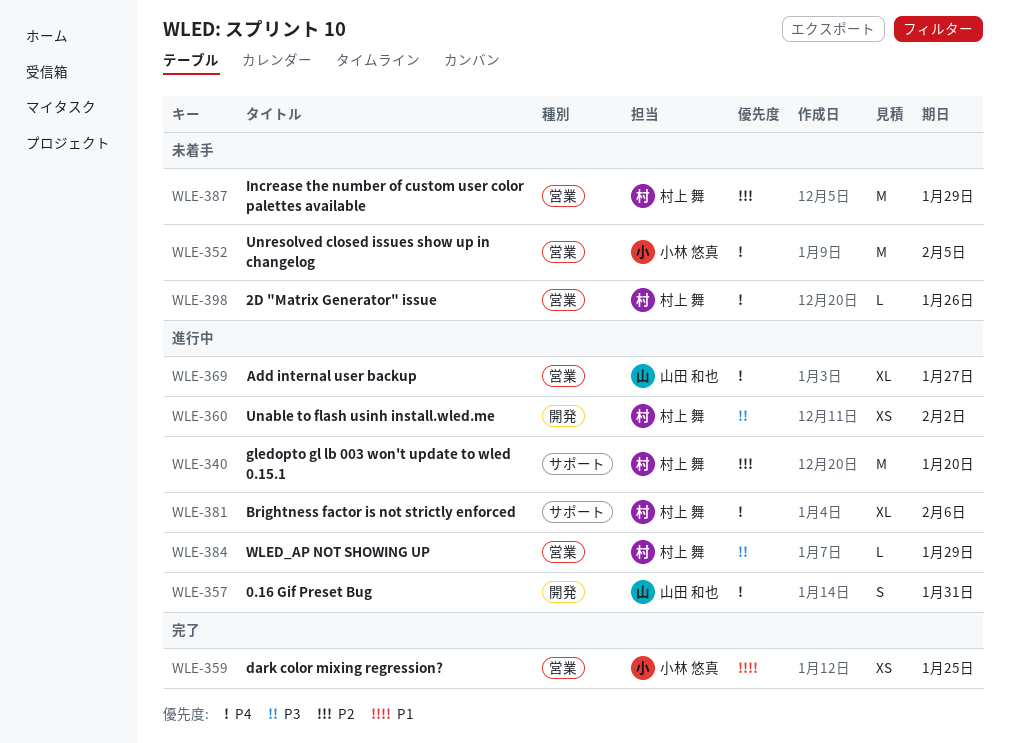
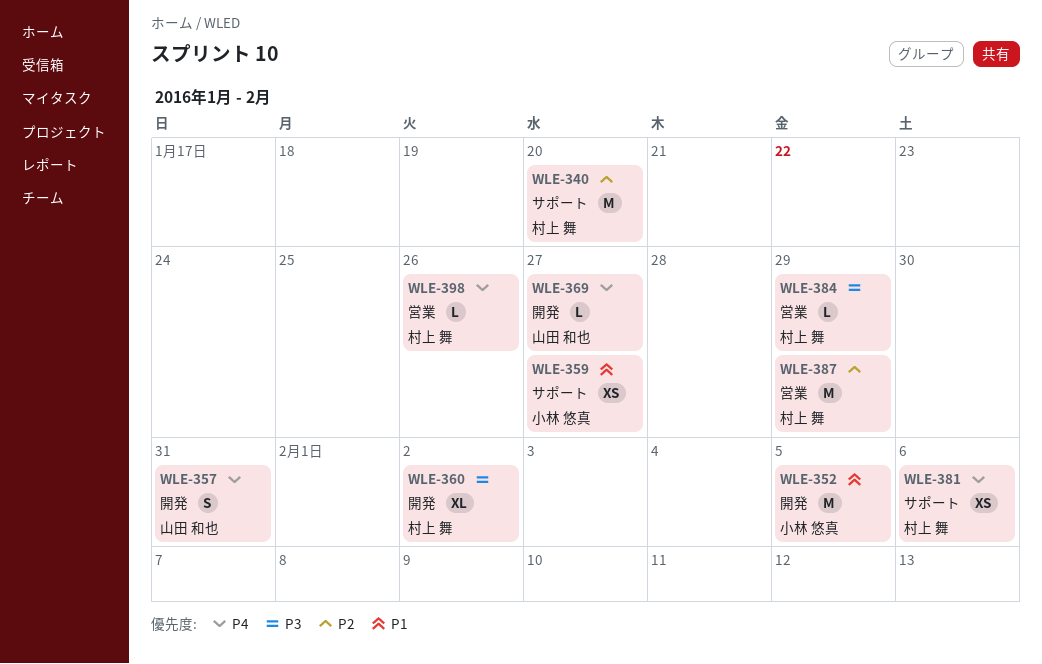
WLE-352, priority: P4 -> P1
WLE-352, label: 営業 -> 開発
WLE-359, label: 営業 -> サポート
WLE-359, due: Jan 25 -> Jan 27
WLE-360, estimate: XS -> XL
WLE-369, label: 営業 -> 開発
WLE-369, estimate: XL -> L
WLE-381, estimate: XL -> XS

